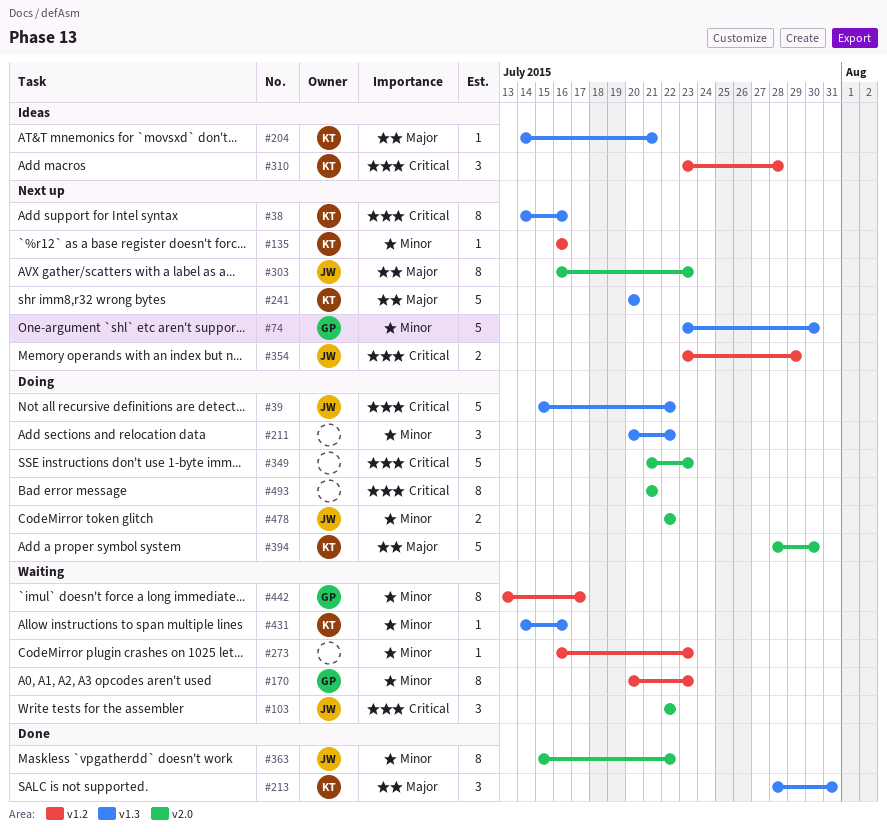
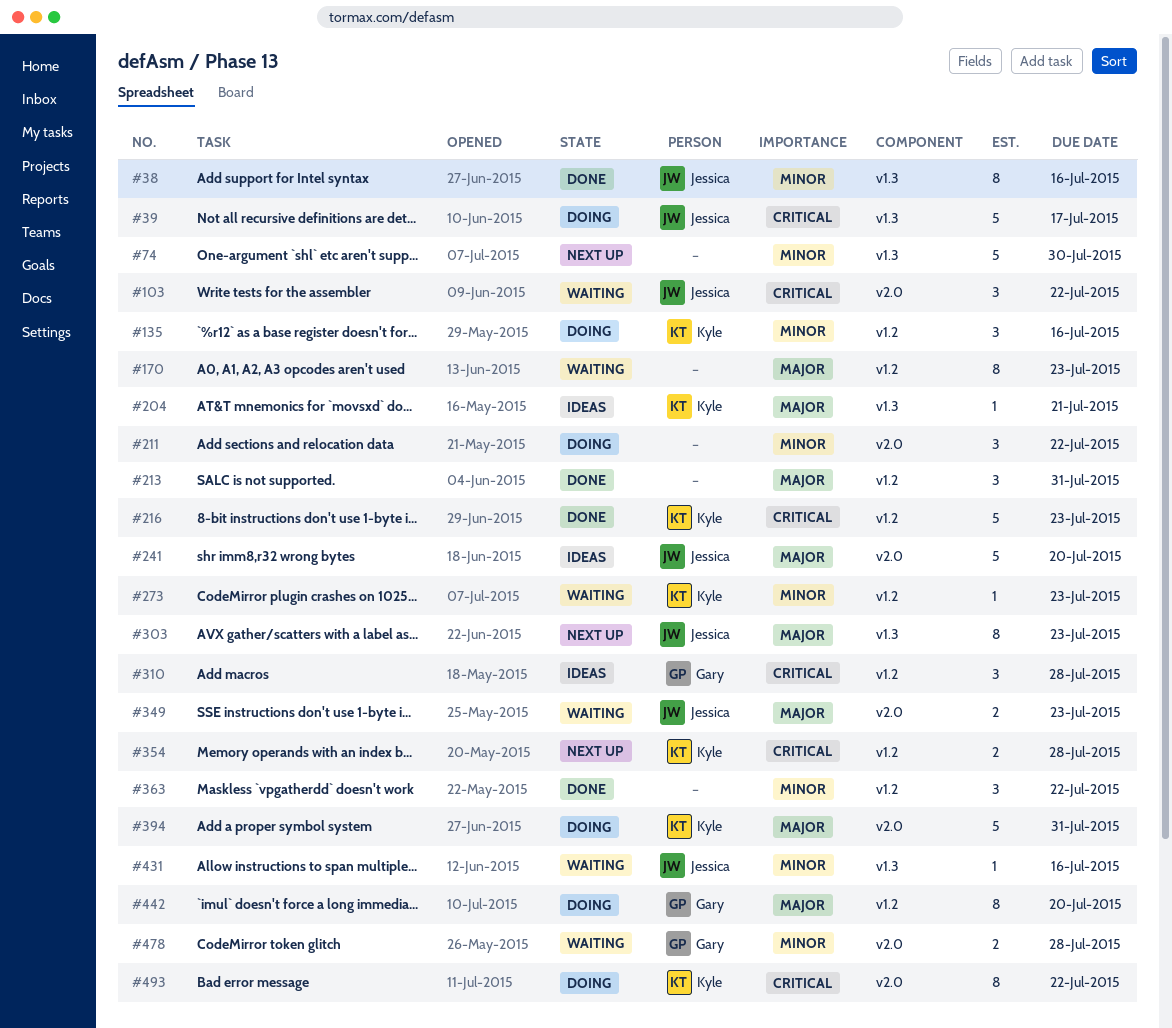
#38, status: Next up -> Done
#38, owner: Kyle -> Jessica
#38, priority: Critical -> Minor
#39, due: Jul 22 -> Jul 17
#74, owner: Gary -> none
#135, status: Next up -> Doing
#135, estimate: 1 -> 3
#170, owner: Gary -> none
#170, priority: Minor -> Major
#211, label: v1.3 -> v2.0
#213, owner: Kyle -> none
#213, label: v1.3 -> v1.2
#216: none -> present
#241, status: Next up -> Ideas
#241, owner: Kyle -> Jessica
#241, label: v1.3 -> v2.0
#273, owner: none -> Kyle
#303, label: v2.0 -> v1.3
#310, owner: Kyle -> Gary
#349, status: Doing -> Waiting
#349, owner: none -> Jessica
#349, priority: Critical -> Major
#349, estimate: 5 -> 2
#354, owner: Jessica -> Kyle
#354, due: Jul 29 -> Jul 28
#363, owner: Jessica -> none
#363, label: v2.0 -> v1.2
#363, estimate: 8 -> 3
#394, due: Jul 30 -> Jul 31
#431, owner: Kyle -> Jessica
#442, status: Waiting -> Doing
#442, priority: Minor -> Major
#442, due: Jul 17 -> Jul 20
#478, status: Doing -> Waiting
#478, owner: Jessica -> Gary
#478, due: Jul 22 -> Jul 28
#493, owner: none -> Kyle
#493, due: Jul 21 -> Jul 22

